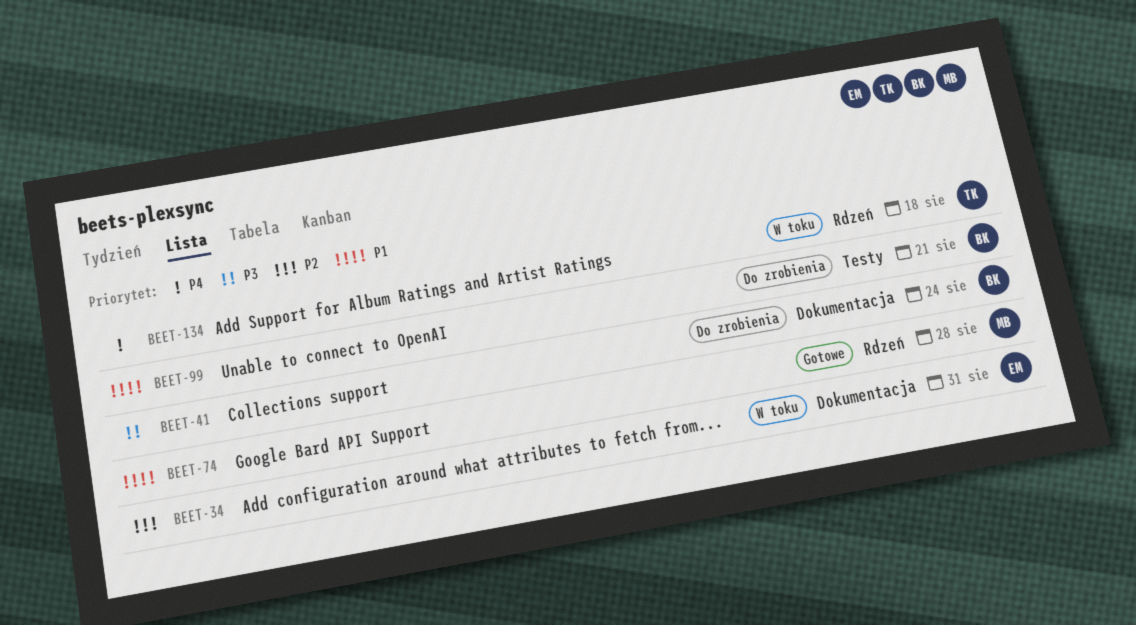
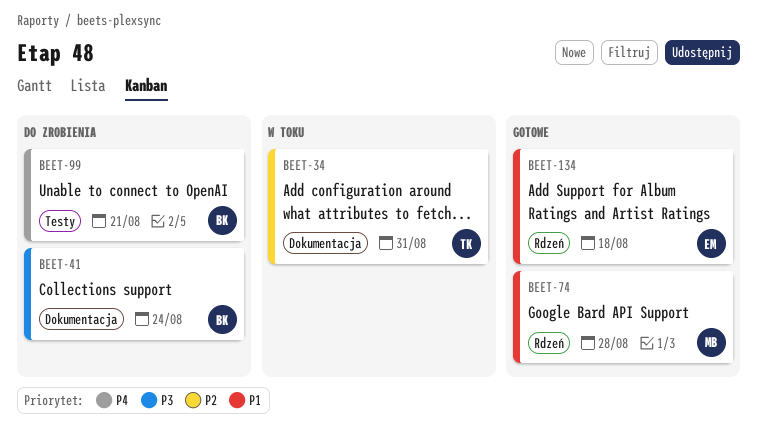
BEET-34, owner: EM -> TK
BEET-99, priority: P1 -> P4
BEET-134, status: W toku -> Gotowe
BEET-134, owner: TK -> EM
BEET-134, priority: P4 -> P1

